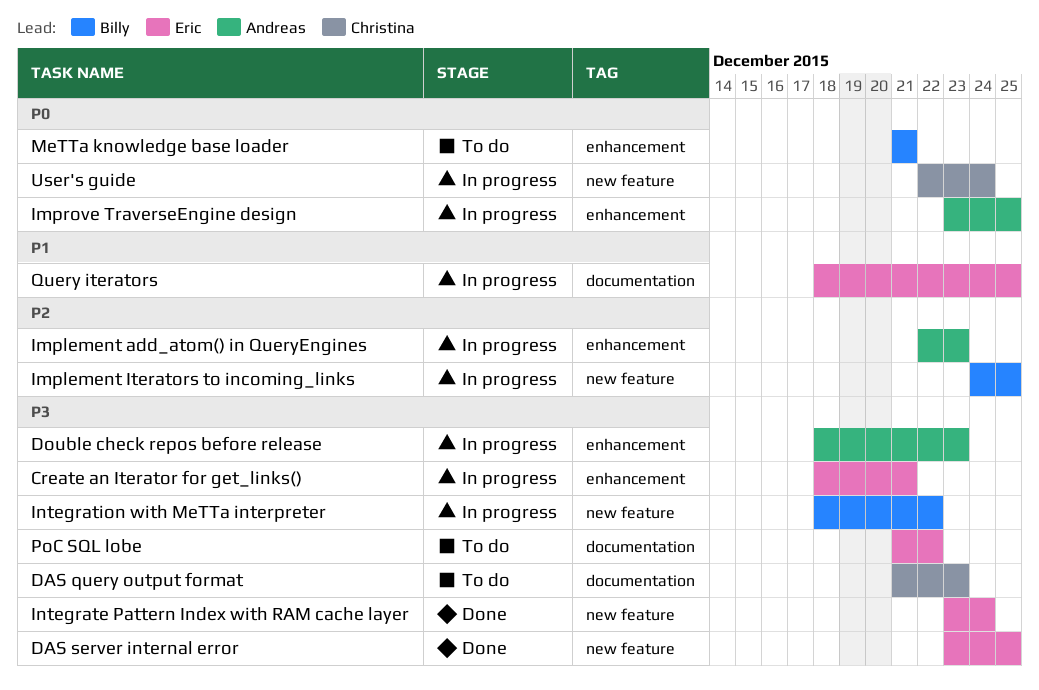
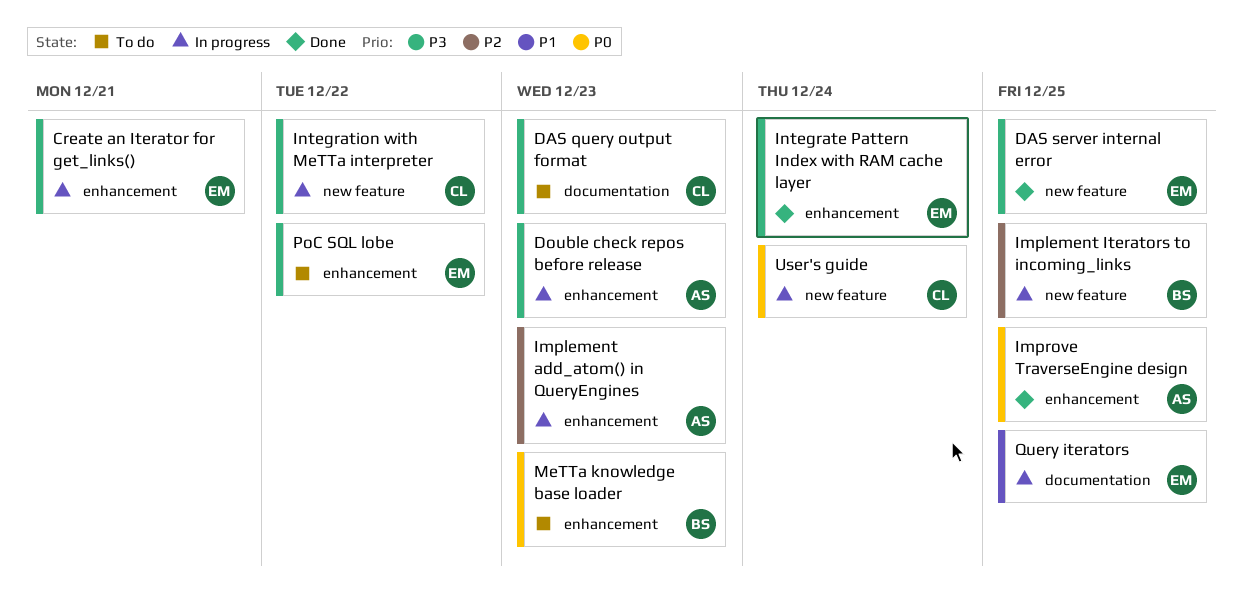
Improve TraverseEngine design, status: In progress -> Done
Integrate Pattern Index with RAM cache layer, label: new feature -> enhancement
Integration with MeTTa interpreter, owner: Billy -> Christina
MeTTa knowledge base loader, due: Dec 21 -> Dec 23
PoC SQL lobe, label: documentation -> enhancement

